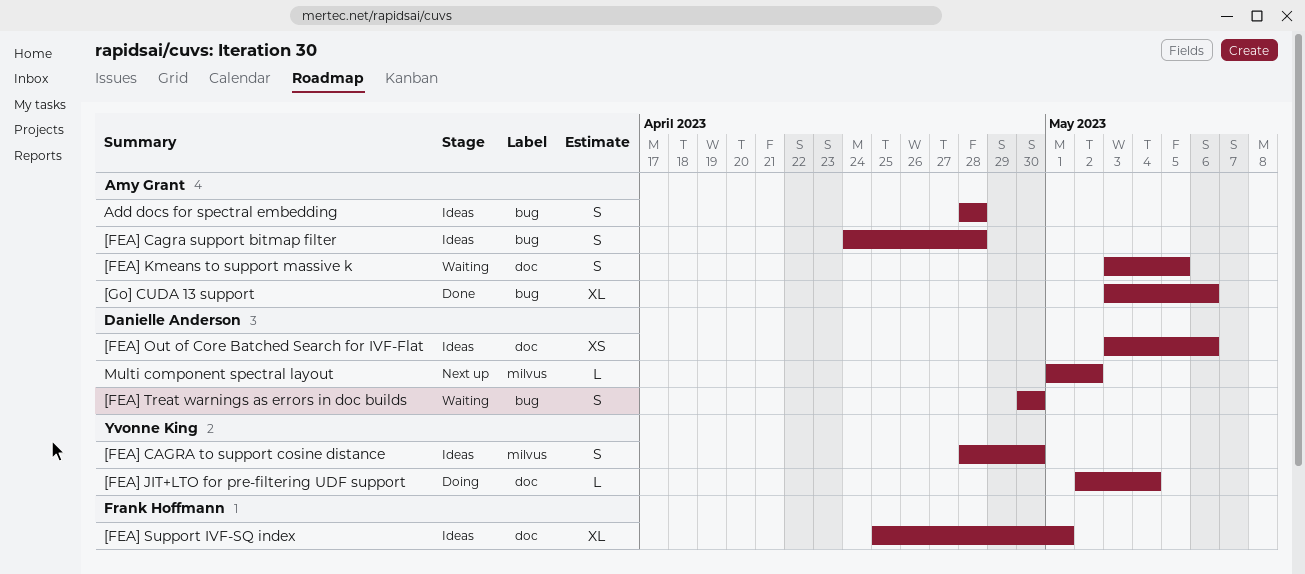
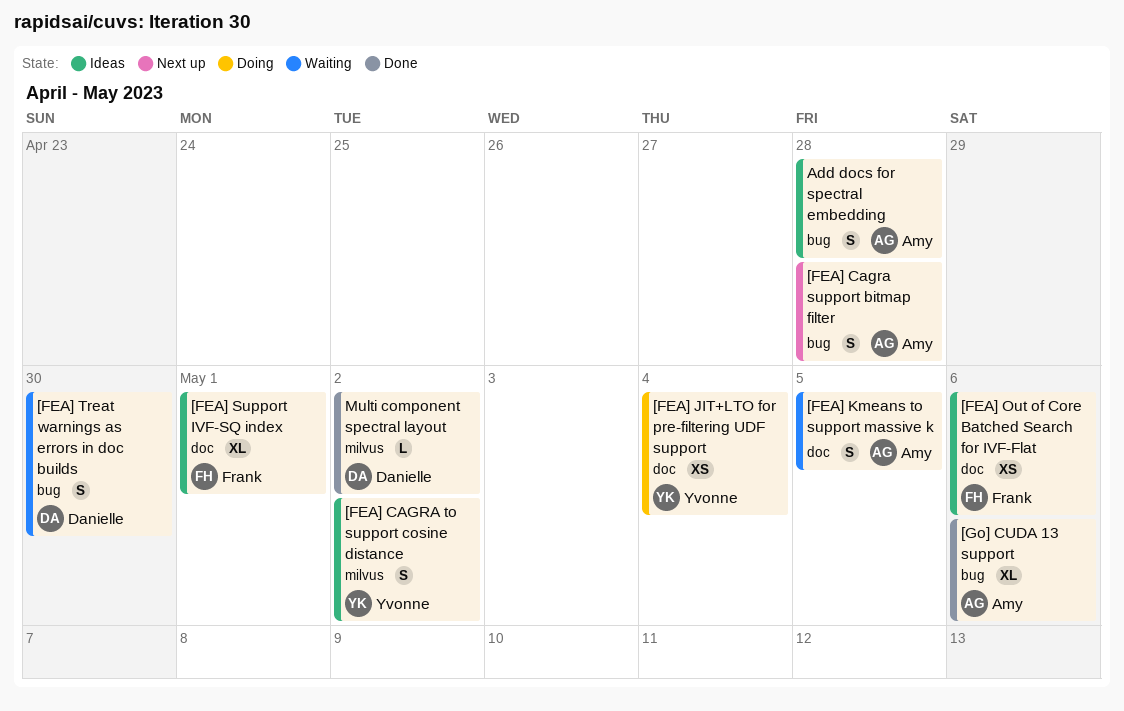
[FEA] Cagra support bitmap filter, status: Ideas -> Next up
[FEA] CAGRA to support cosine distance, due: Apr 30 -> May 2
[FEA] JIT+LTO for pre-filtering UDF support, estimate: L -> XS
[FEA] Out of Core Batched Search for IVF-Flat, owner: Danielle Anderson -> Frank Hoffmann
Multi component spectral layout, status: Next up -> Done

